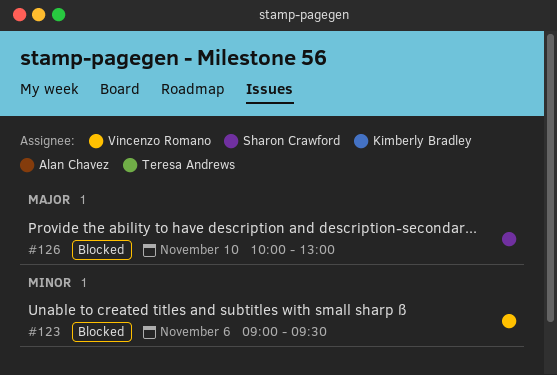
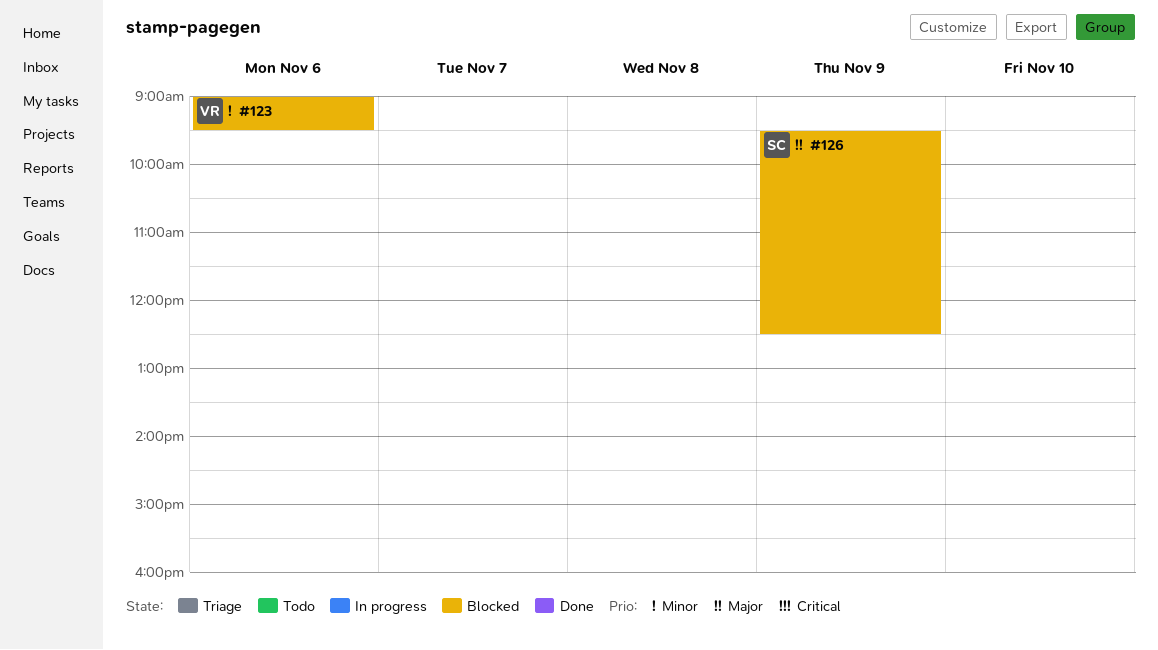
#126, day: Nov 10 -> Nov 9
#126, begins: 10:00 -> 09:30
#126, ends: 13:00 -> 12:30

